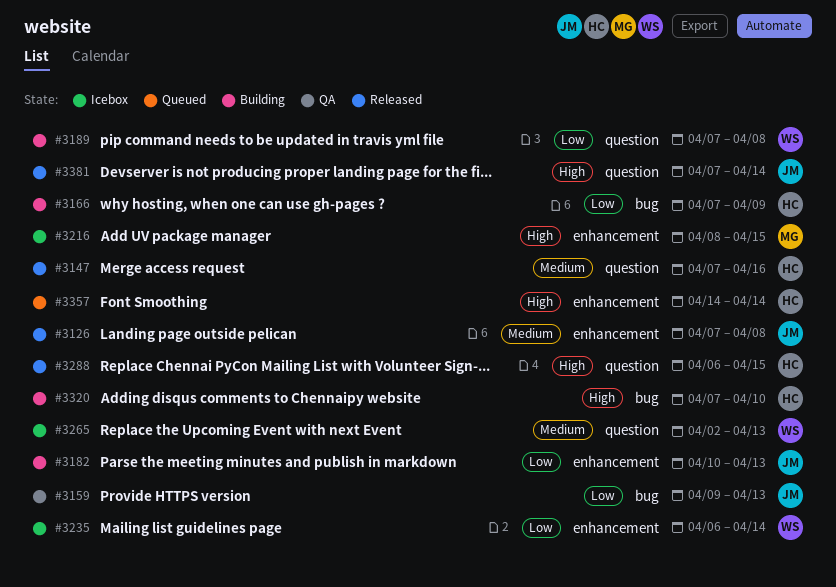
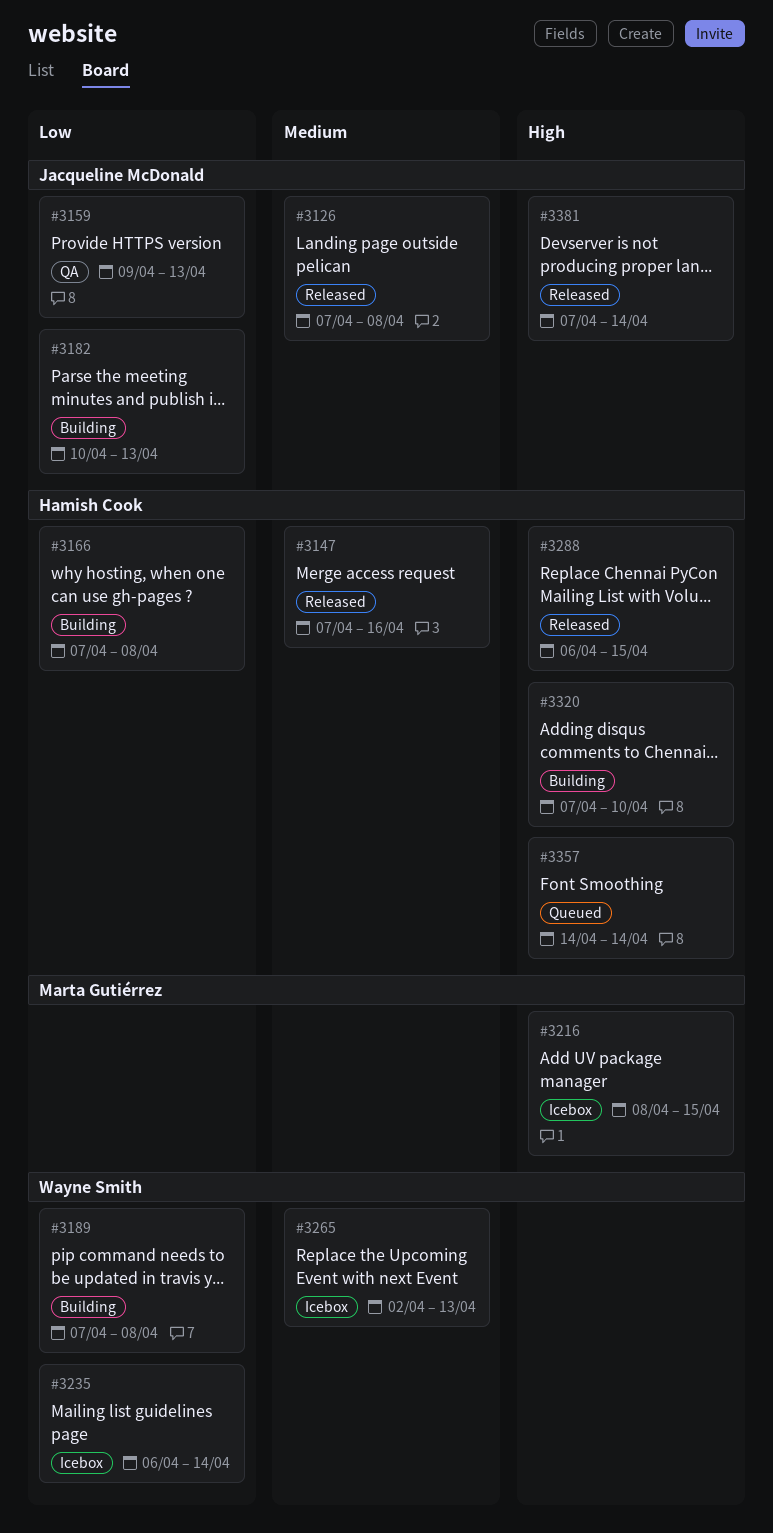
#3166, due: Apr 9 -> Apr 8

